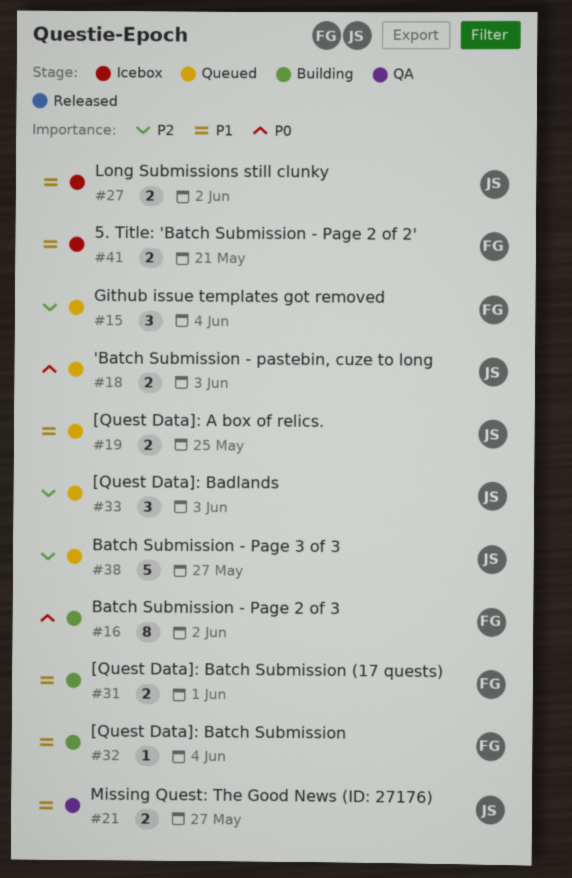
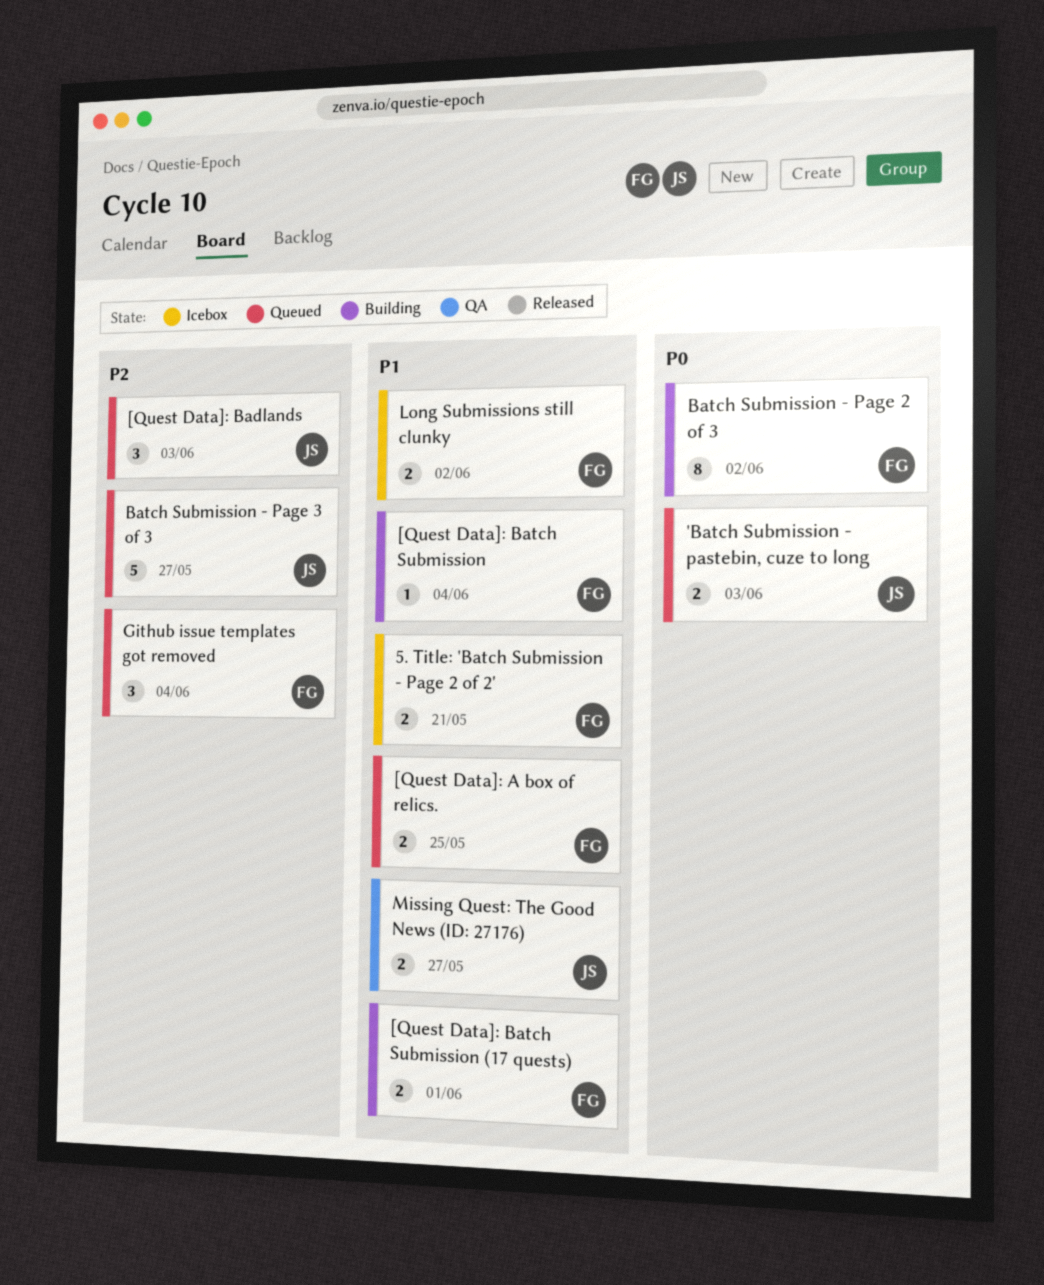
[Quest Data]: A box of relics., owner: JS -> FG
Long Submissions still clunky, owner: JS -> FG

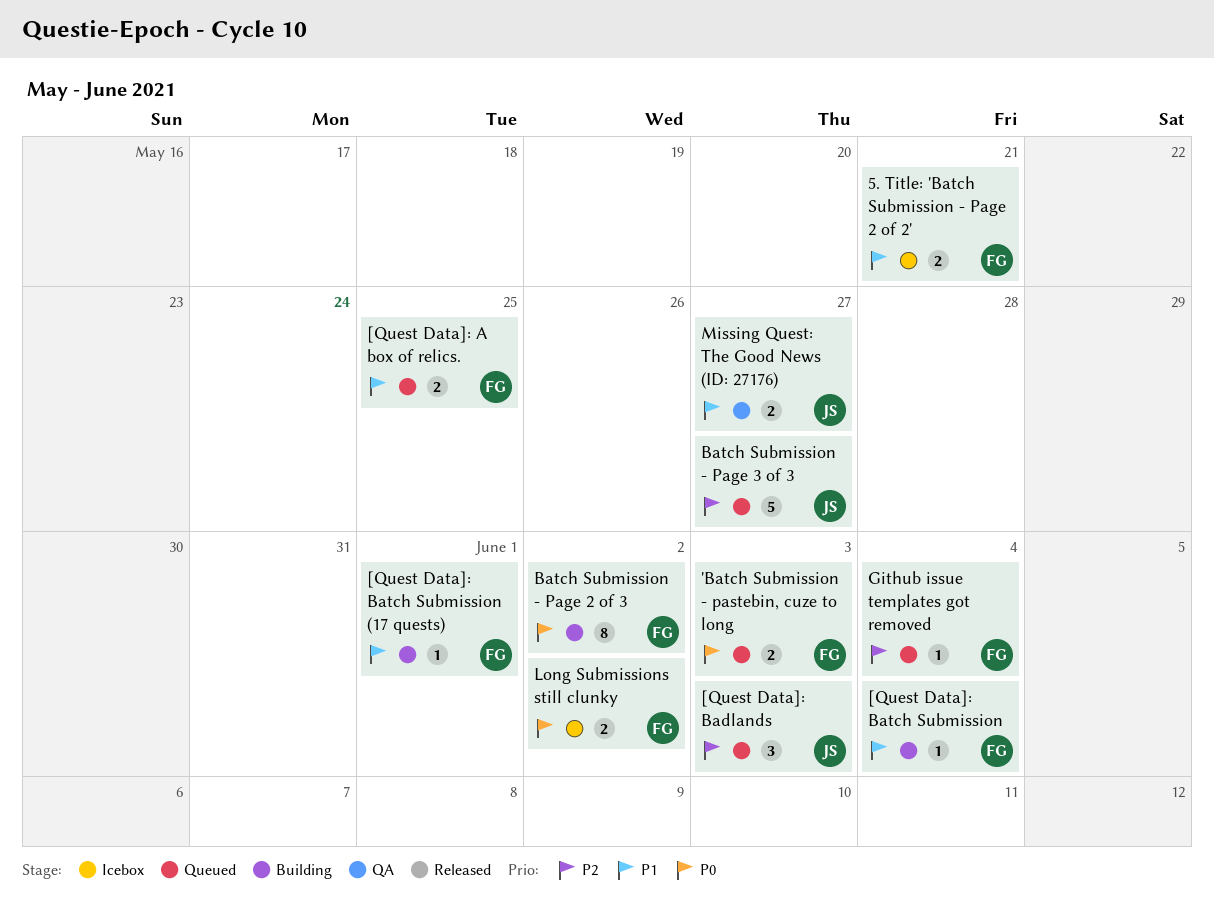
'Batch Submission - pastebin, cuze to long, owner: JS -> FG
[Quest Data]: Batch Submission (17 quests), estimate: 2 -> 1
Github issue templates got removed, estimate: 3 -> 1
Long Submissions still clunky, priority: P1 -> P0

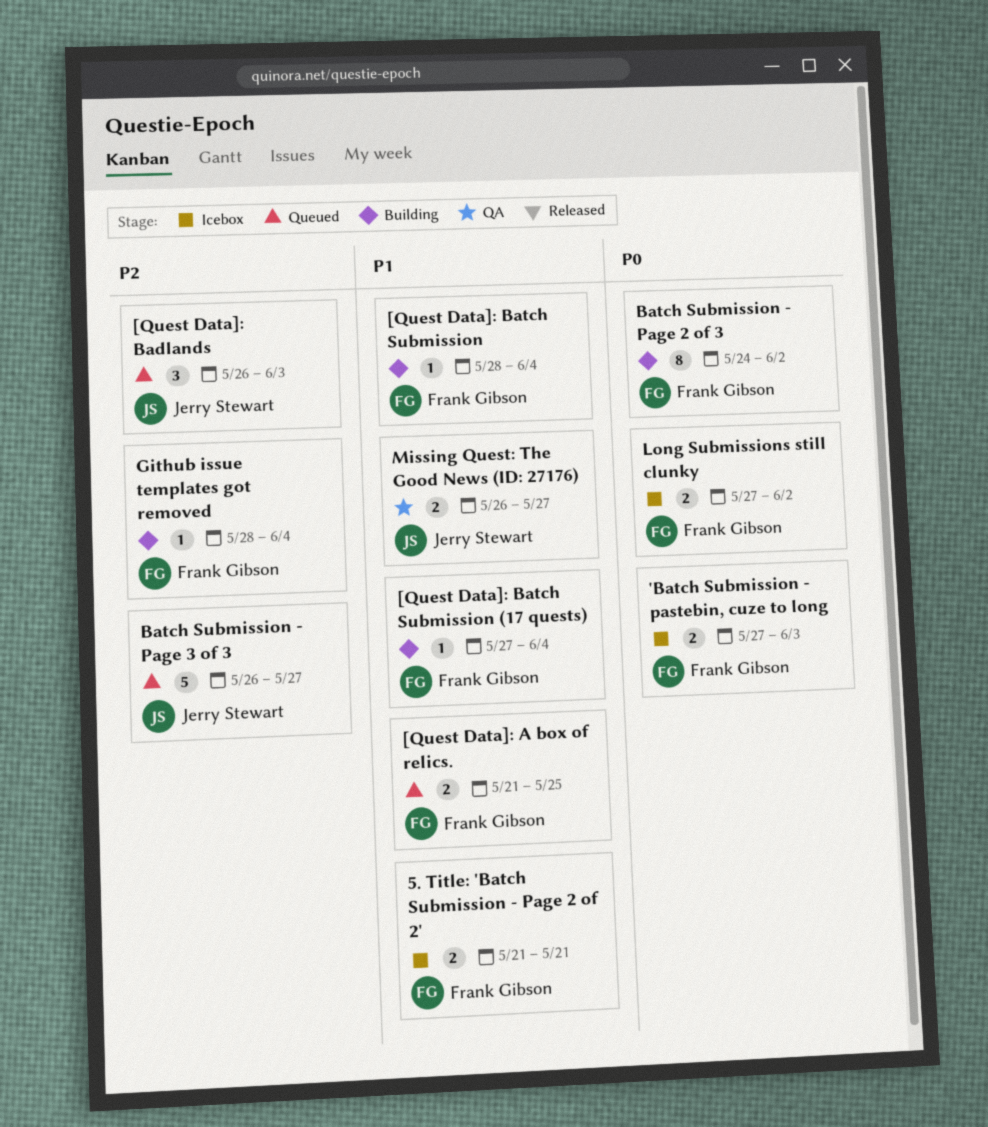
'Batch Submission - pastebin, cuze to long, status: Queued -> Icebox
[Quest Data]: Batch Submission (17 quests), due: Jun 1 -> Jun 4
Github issue templates got removed, status: Queued -> Building

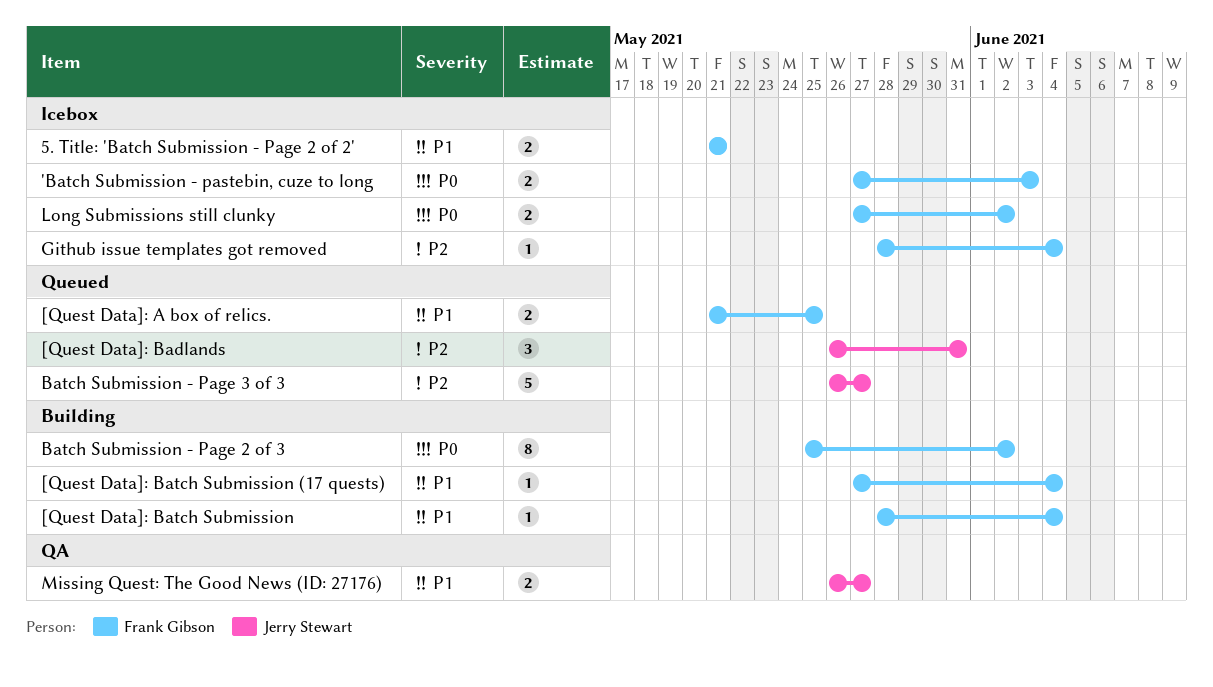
[Quest Data]: Badlands, due: Jun 3 -> May 31
Batch Submission - Page 2 of 3, start: May 24 -> May 25
Github issue templates got removed, status: Building -> Icebox

